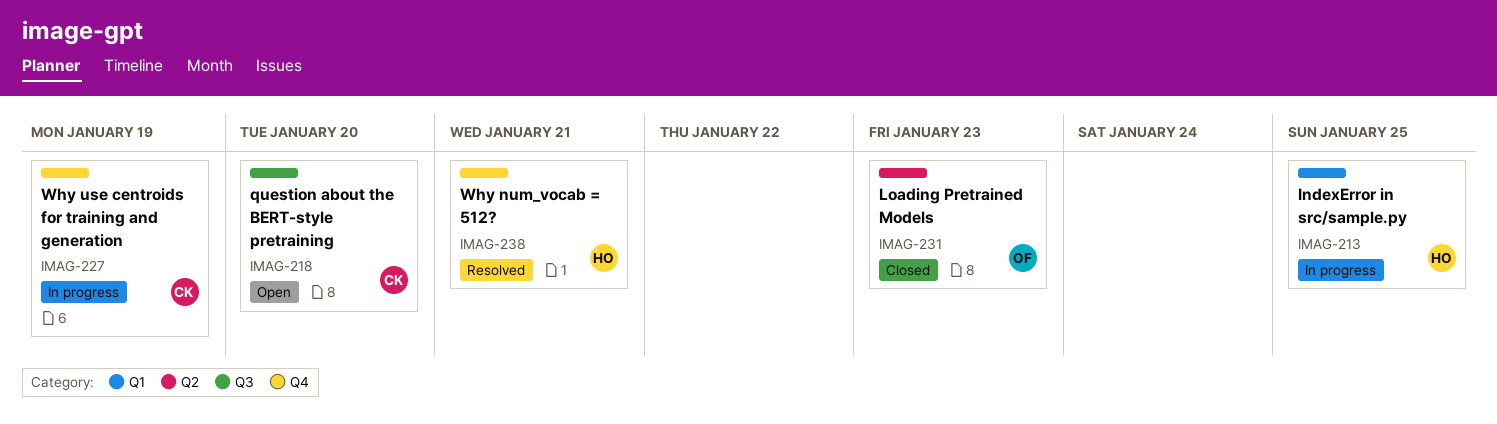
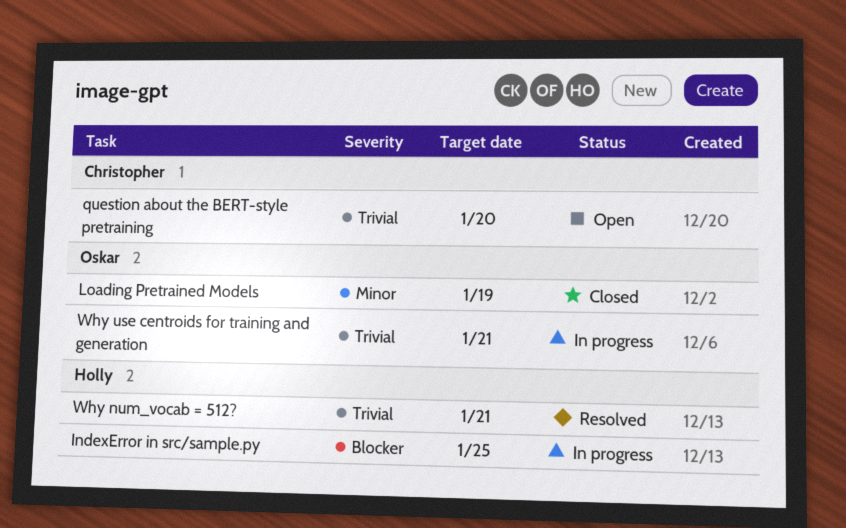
Loading Pretrained Models, due: Jan 23 -> Jan 19
Why use centroids for training and generation, owner: Christopher -> Oskar
Why use centroids for training and generation, due: Jan 19 -> Jan 21

